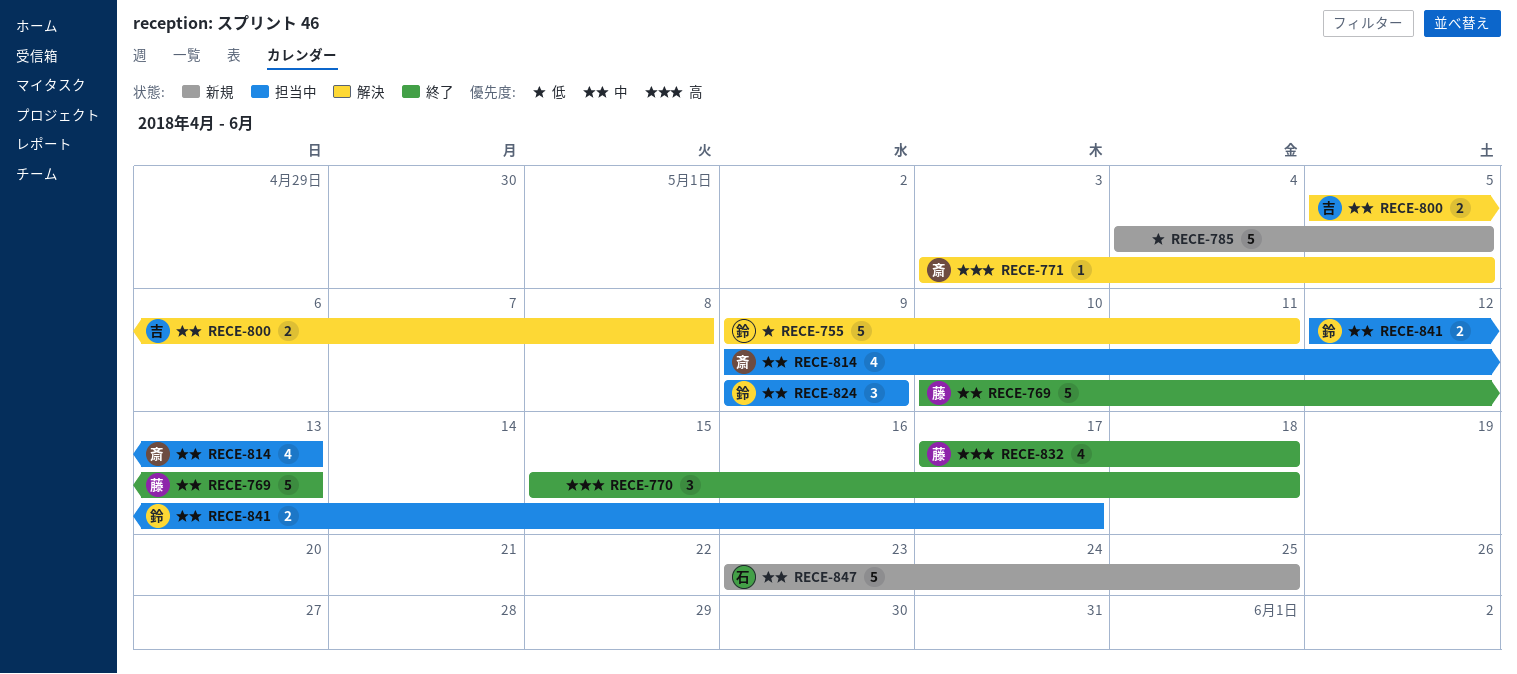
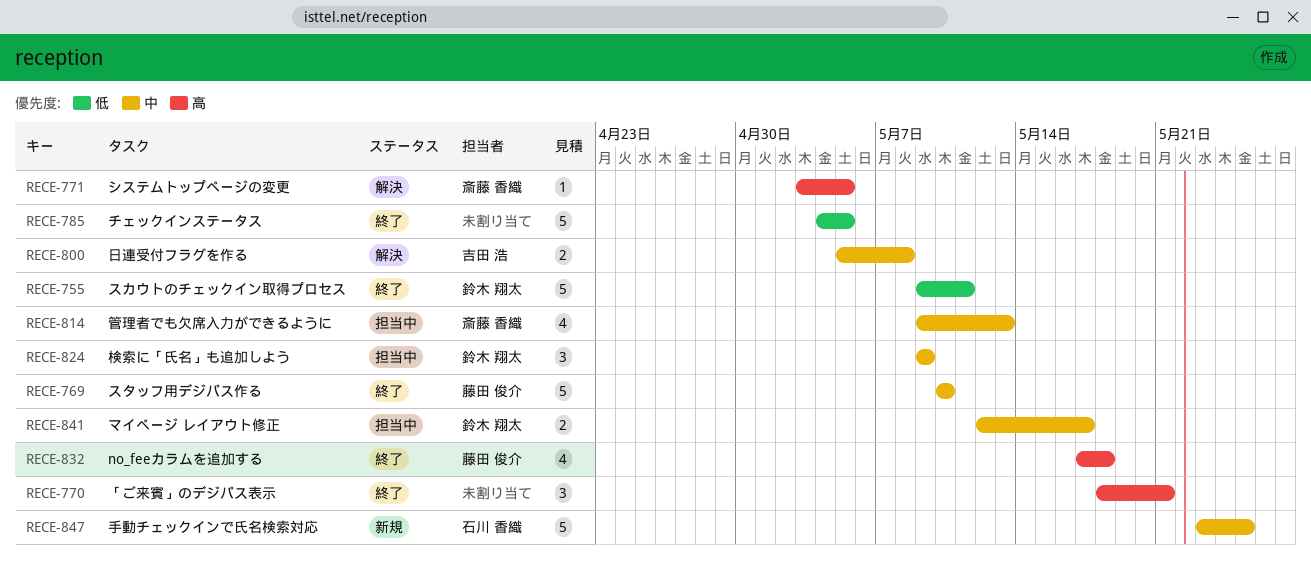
RECE-755, status: 解決 -> 終了
RECE-769, due: May 13 -> May 10
RECE-770, start: May 15 -> May 18
RECE-770, due: May 18 -> May 21
RECE-785, status: 新規 -> 終了

